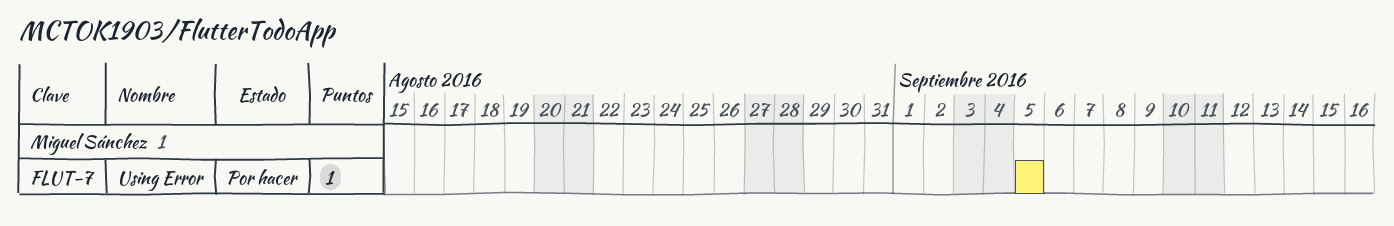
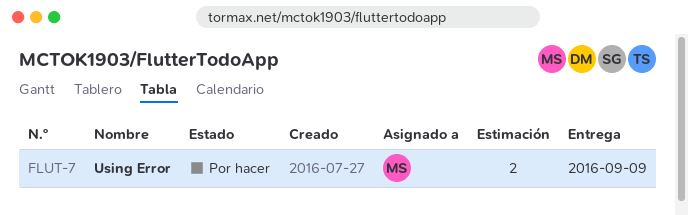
FLUT-7, estimate: 1 -> 2
FLUT-7, due: Sep 5 -> Sep 9

